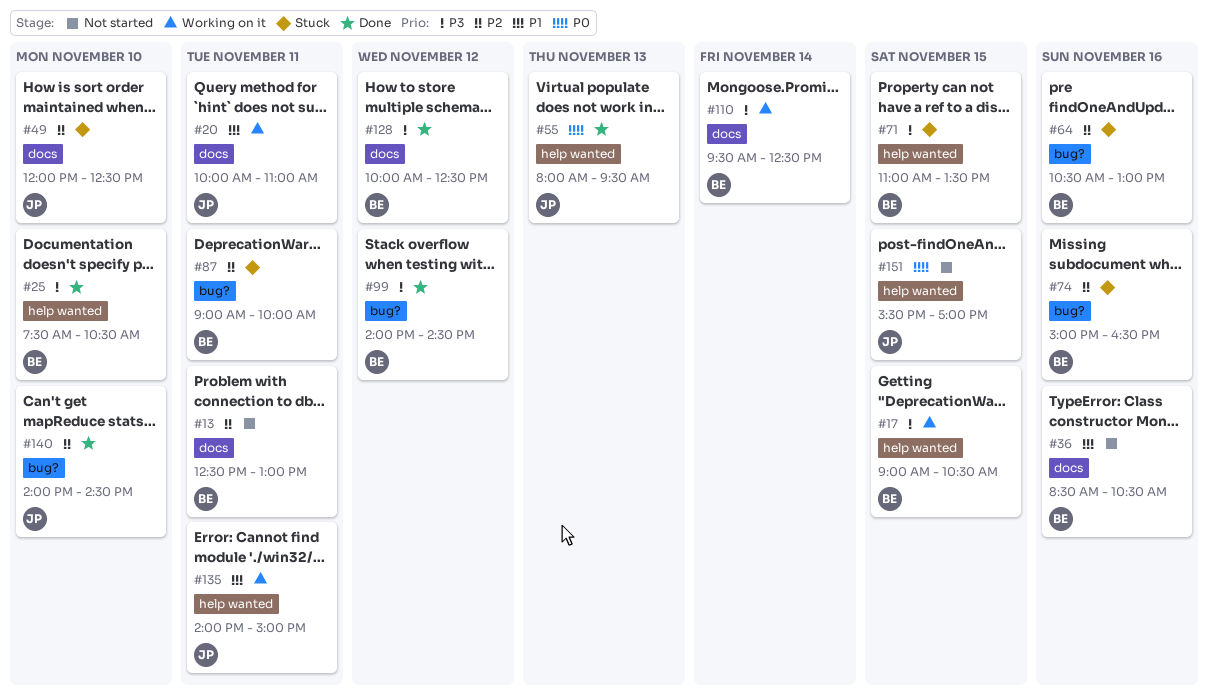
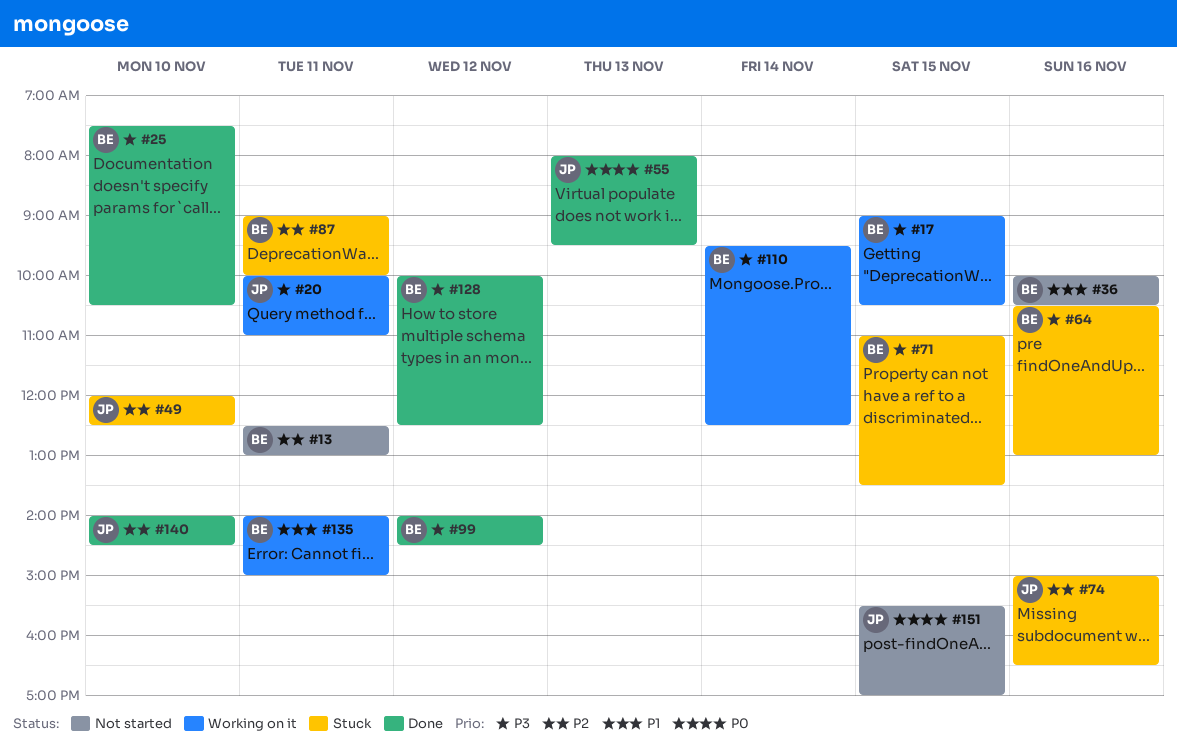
#20, priority: P1 -> P3
#36, begins: 08:30 -> 10:00
#64, priority: P2 -> P3
#74, owner: BE -> JP
#135, owner: JP -> BE

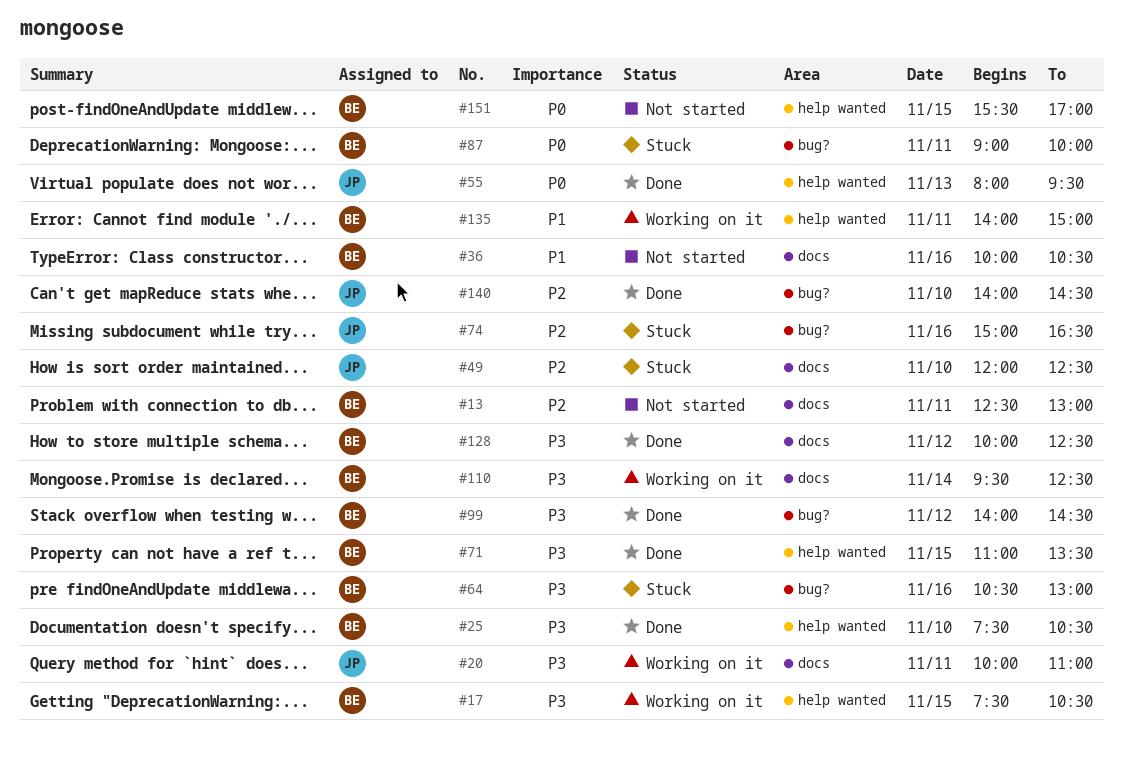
#17, begins: 09:00 -> 07:30
#71, status: Stuck -> Done
#87, priority: P2 -> P0
#151, owner: JP -> BE

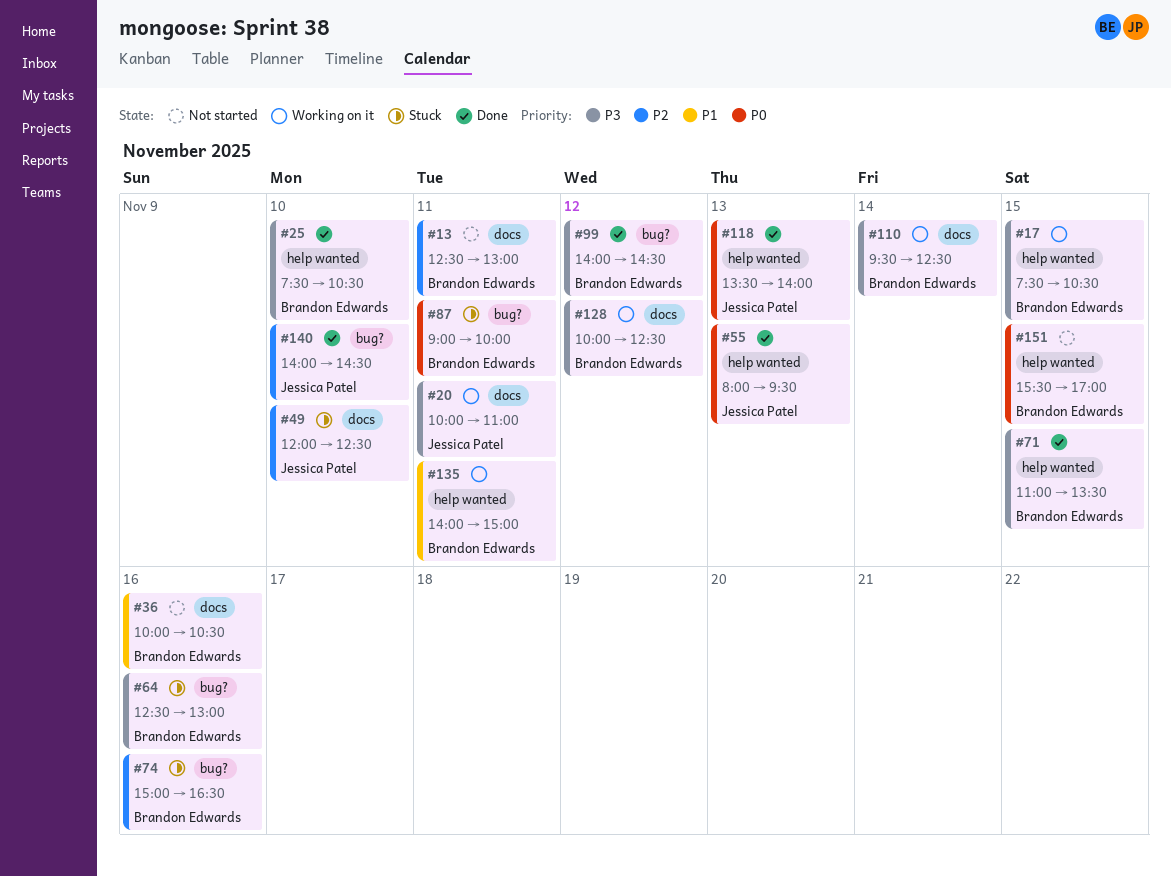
#64, begins: 10:30 -> 12:30
#74, owner: Jessica Patel -> Brandon Edwards
#118: none -> present
#128, status: Done -> Working on it

